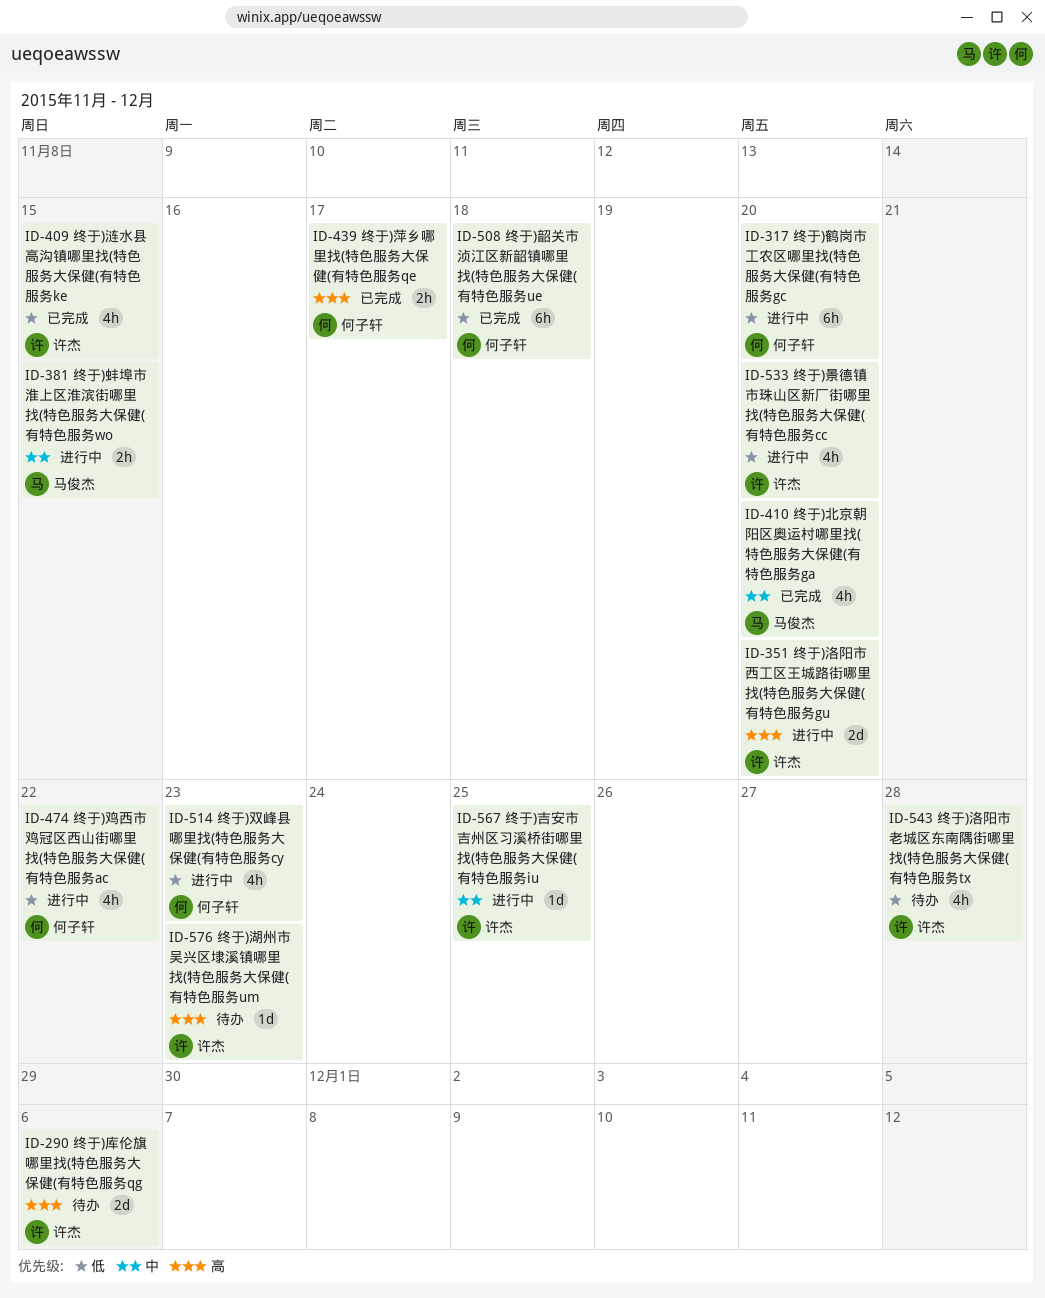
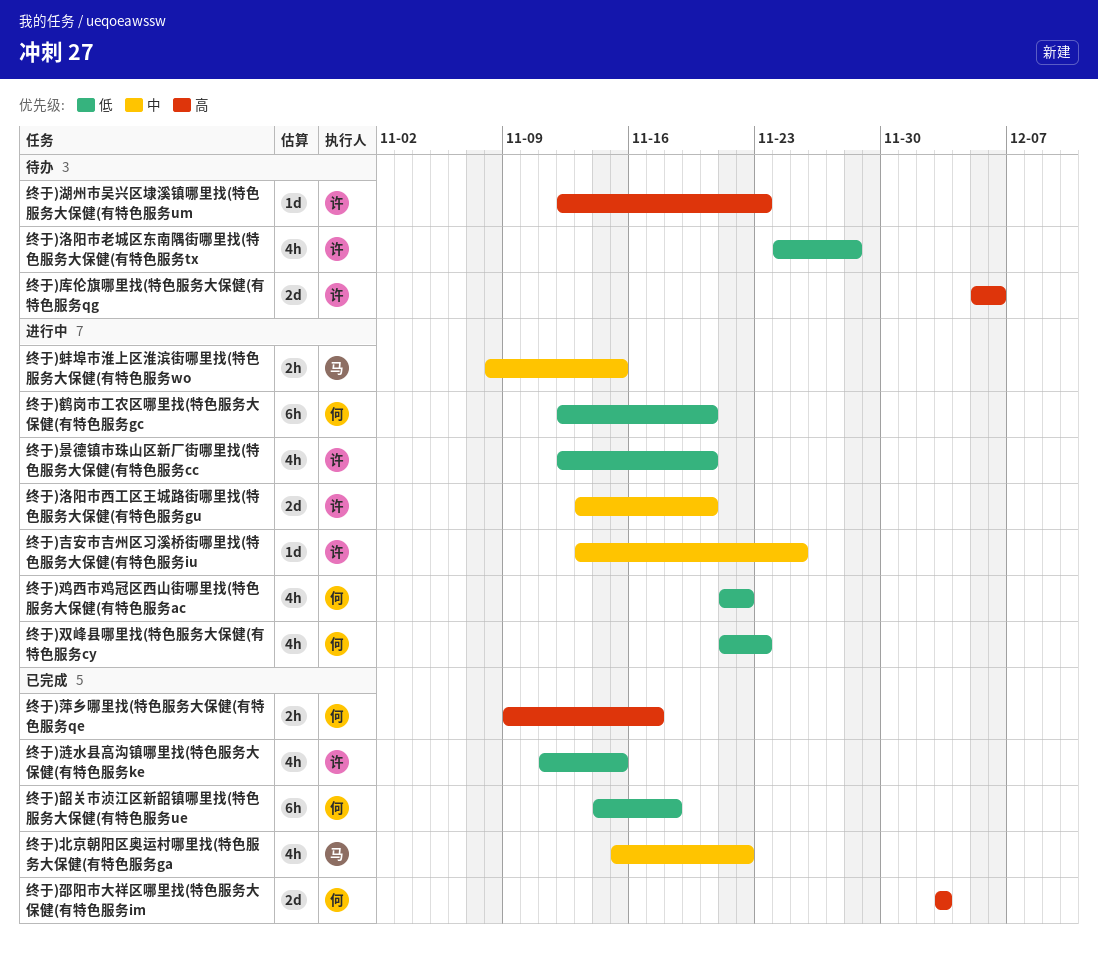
终于)北京朝阳区奥运村哪里找(特色服务大保健(有特色服务ga, due: Nov 20 -> Nov 22
终于)洛阳市西工区王城路街哪里找(特色服务大保健(有特色服务gu, priority: 高 -> 中
终于)邵阳市大祥区哪里找(特色服务大保健(有特色服务im: none -> present

